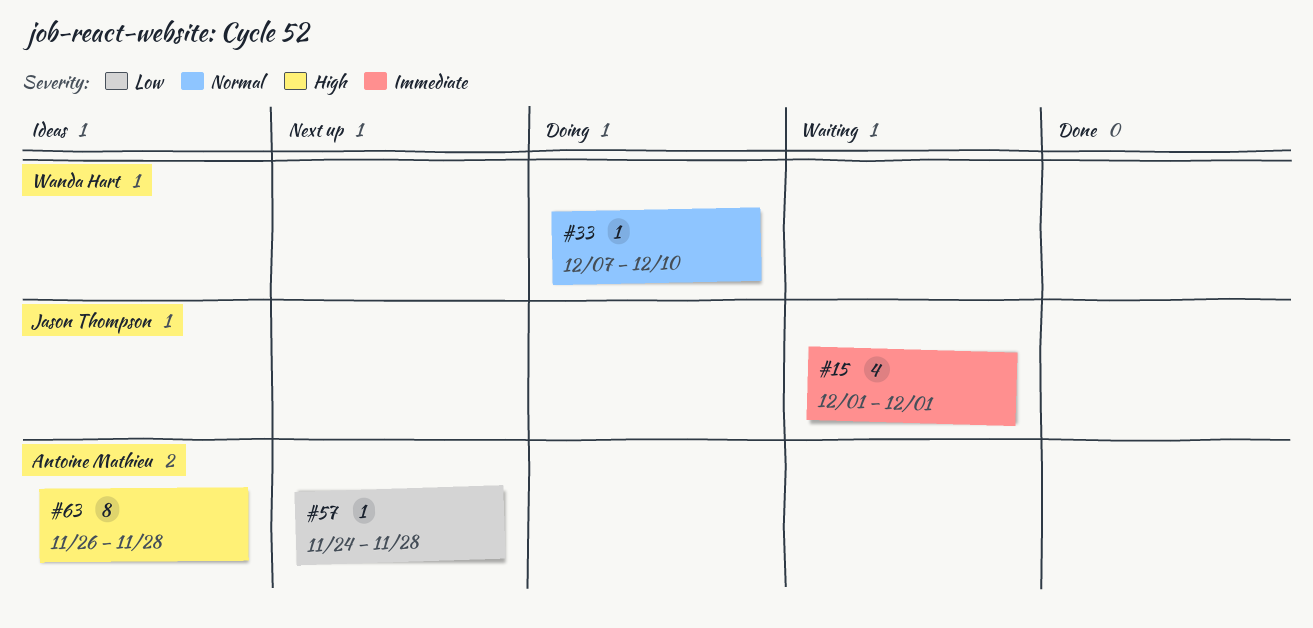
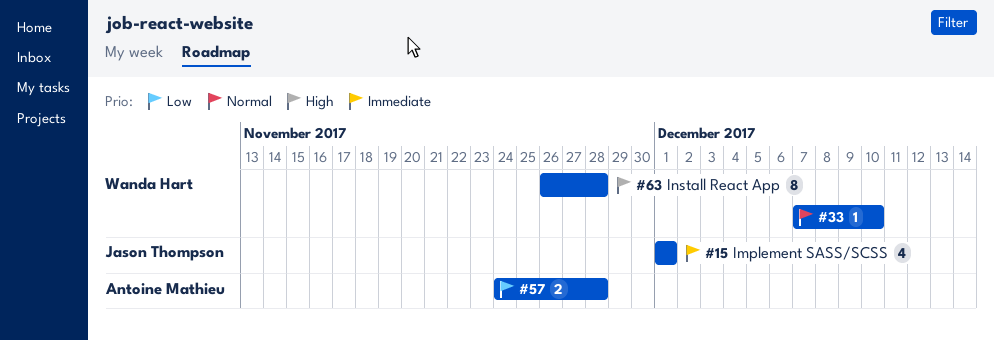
#57, estimate: 1 -> 2
#63, owner: Antoine Mathieu -> Wanda Hart

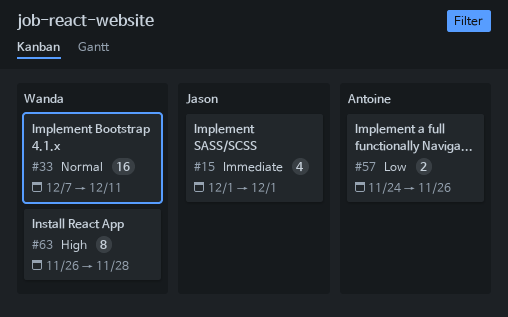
#33, estimate: 1 -> 16
#33, due: Dec 10 -> Dec 11
#57, due: Nov 28 -> Nov 26

